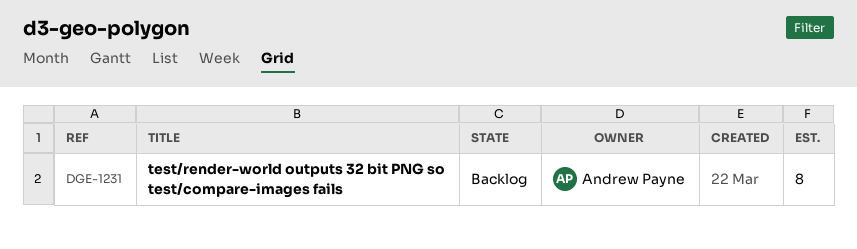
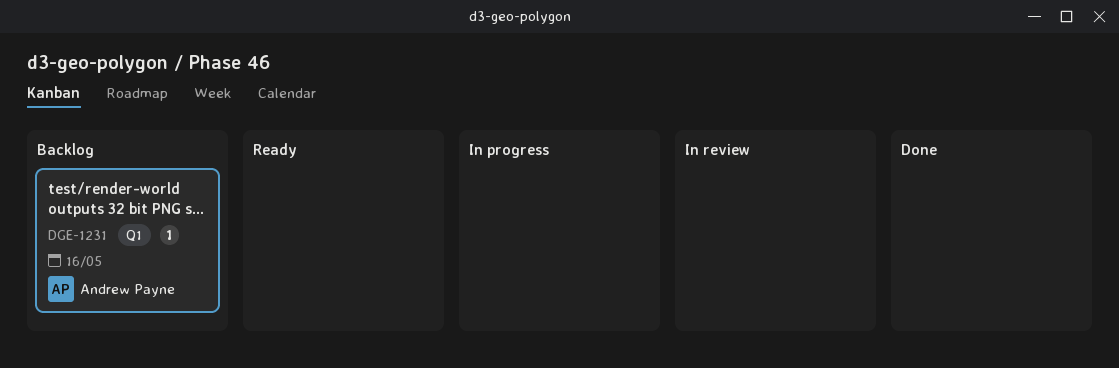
DGE-1231, estimate: 8 -> 1

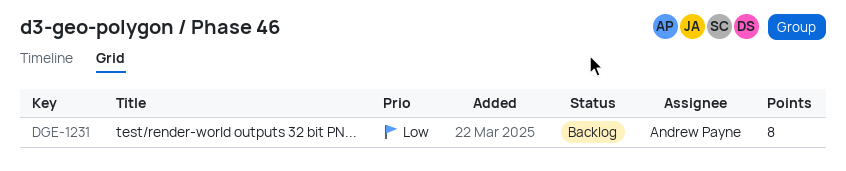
DGE-1231, estimate: 1 -> 8

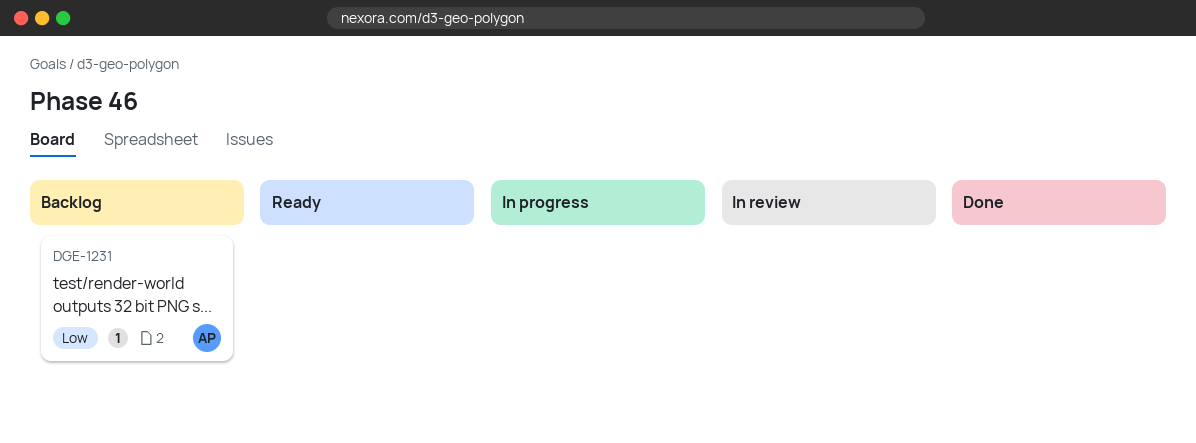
DGE-1231, estimate: 8 -> 1

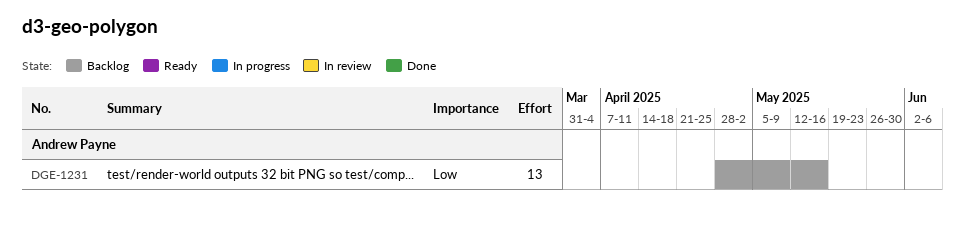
DGE-1231, estimate: 1 -> 13

